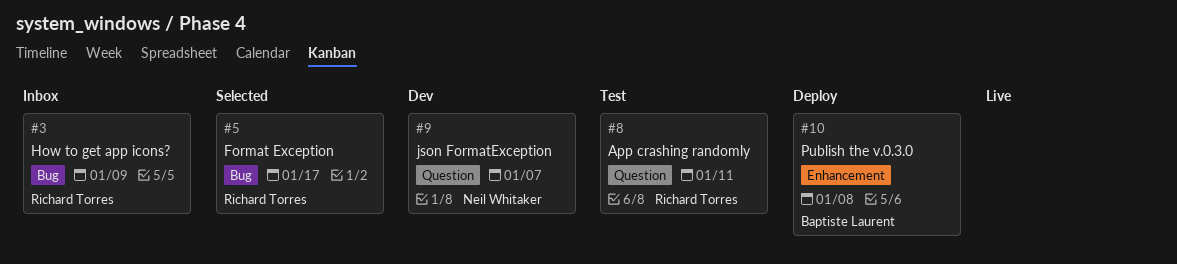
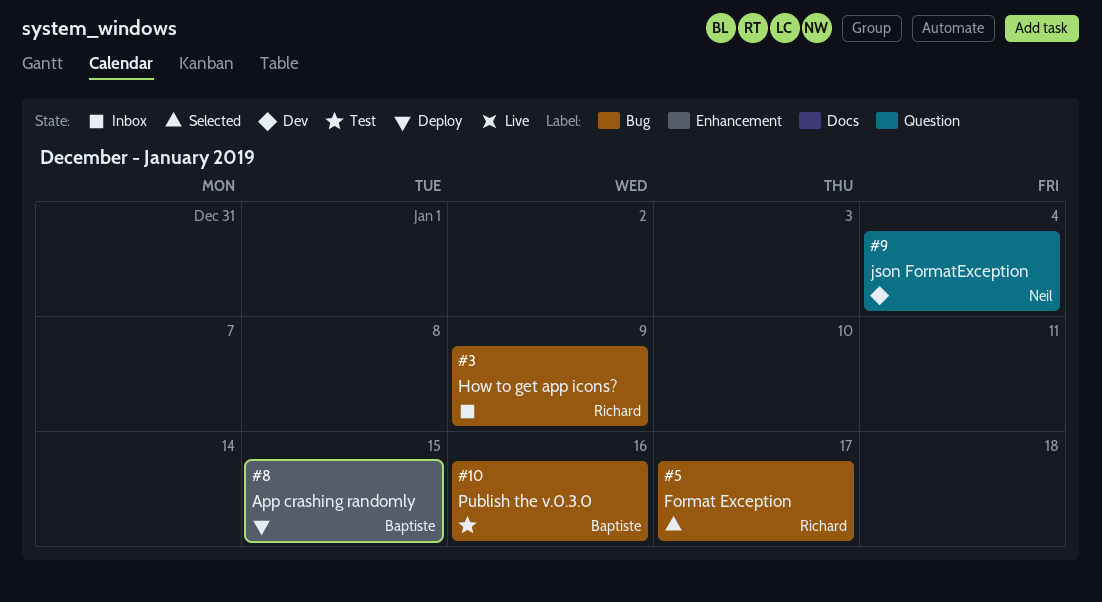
#8, status: Test -> Deploy
#8, owner: Richard Torres -> Baptiste Laurent
#8, label: Question -> Enhancement
#8, due: Jan 11 -> Jan 15
#9, due: Jan 7 -> Jan 4
#10, status: Deploy -> Test
#10, label: Enhancement -> Bug
#10, due: Jan 8 -> Jan 16

